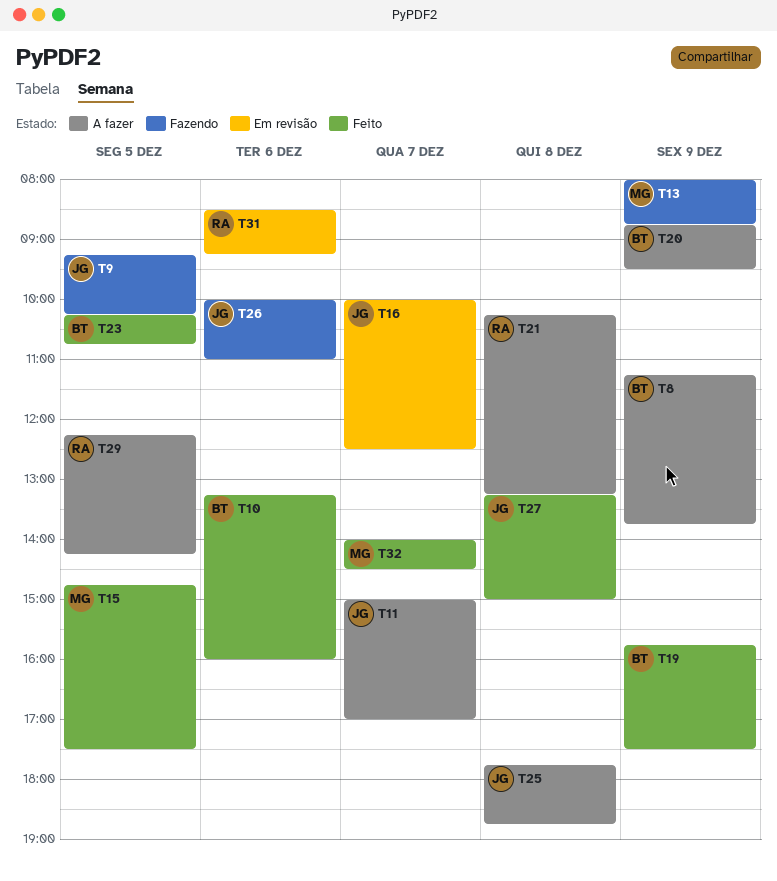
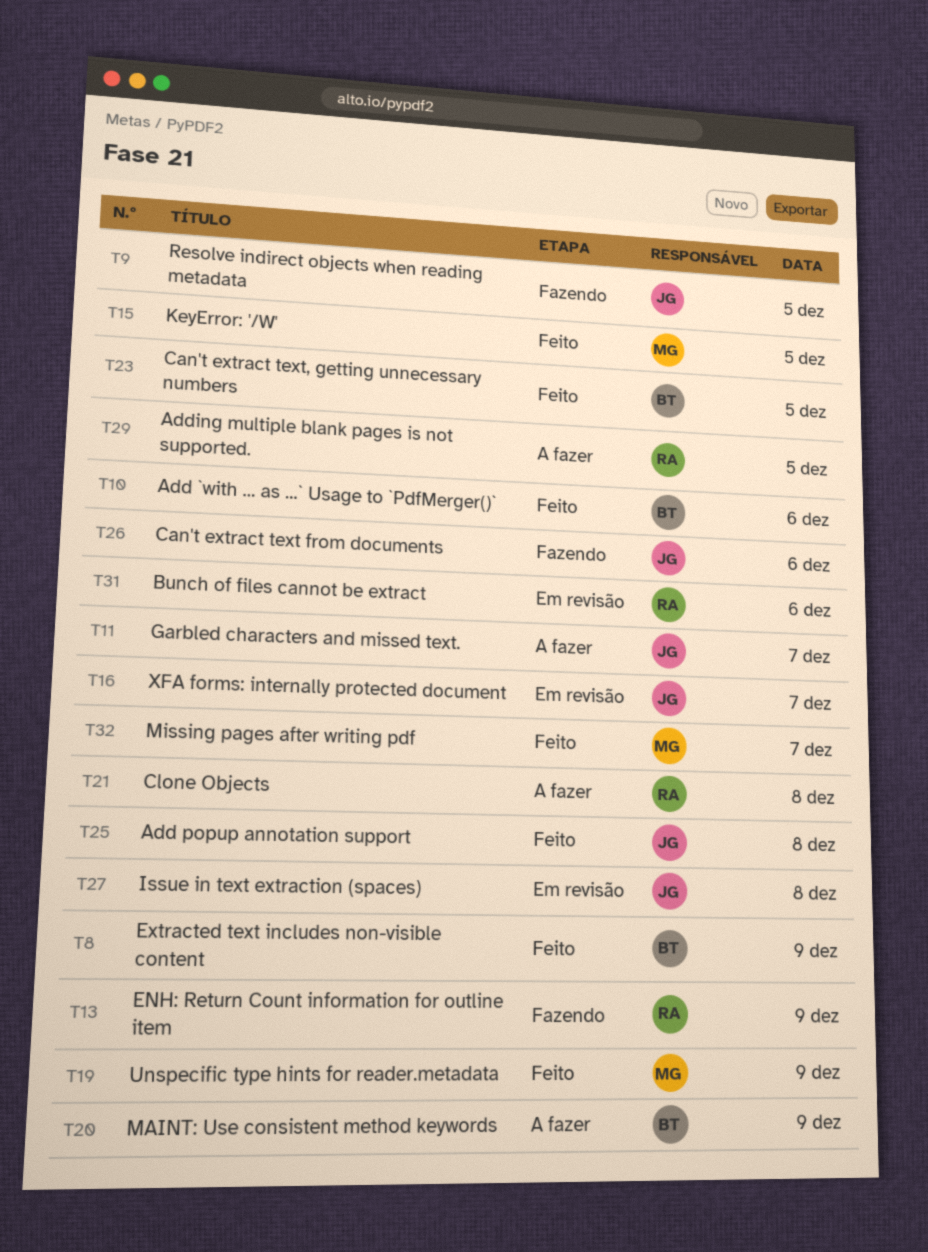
T8, status: A fazer -> Feito
T13, owner: MG -> RA
T19, owner: BT -> MG
T25, status: A fazer -> Feito
T27, status: Feito -> Em revisão

